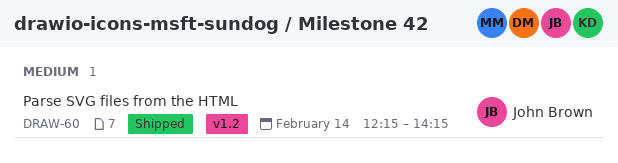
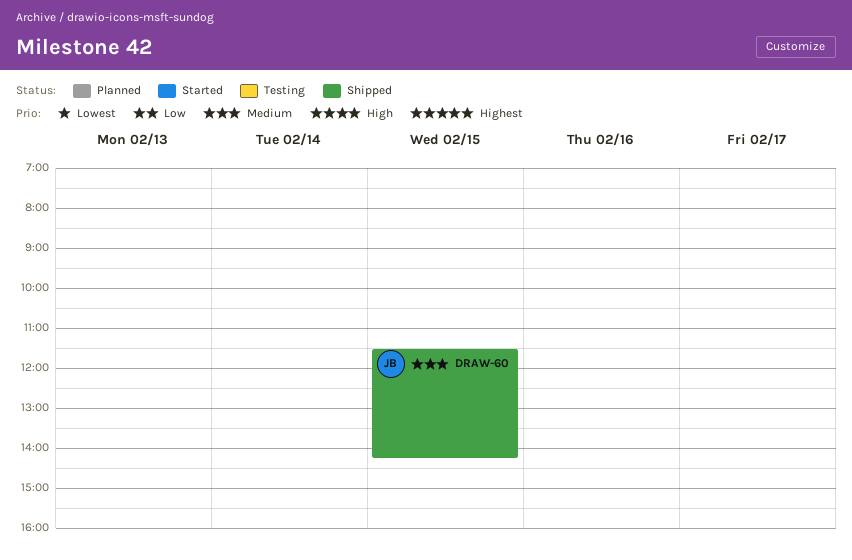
DRAW-60, day: Feb 14 -> Feb 15
DRAW-60, begins: 12:15 -> 11:30

